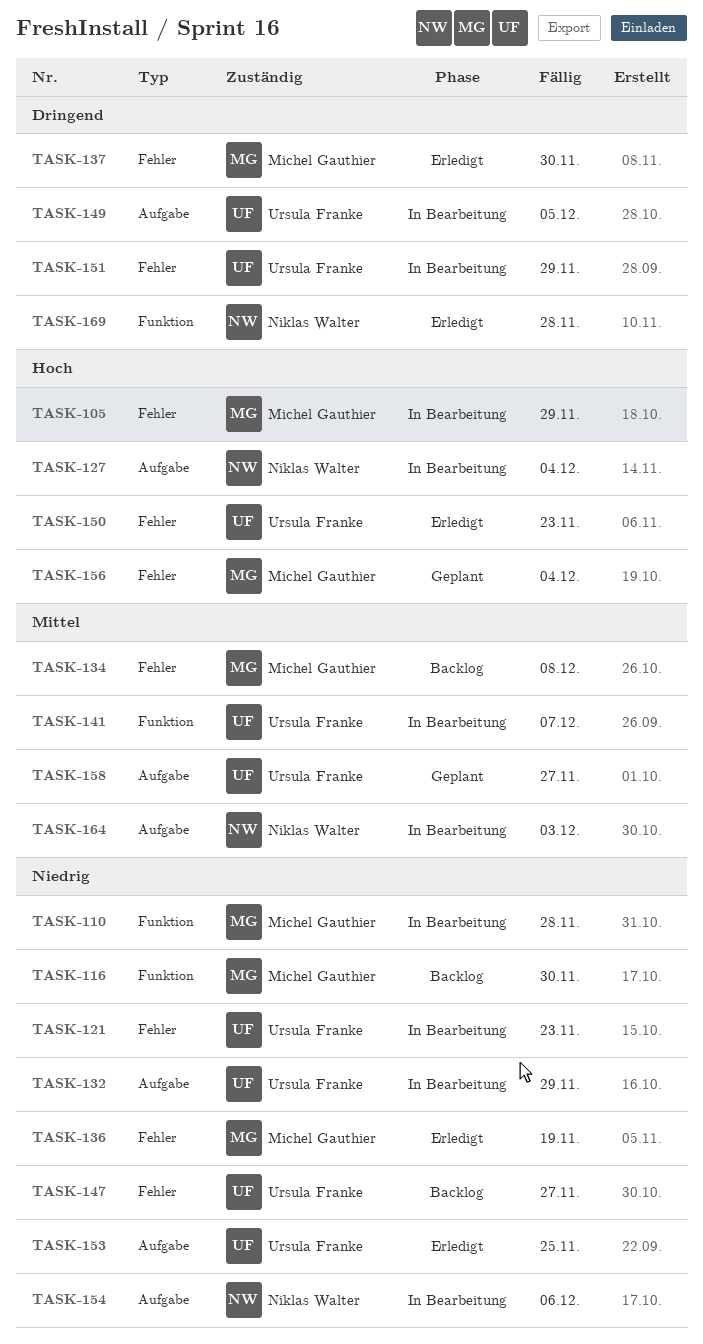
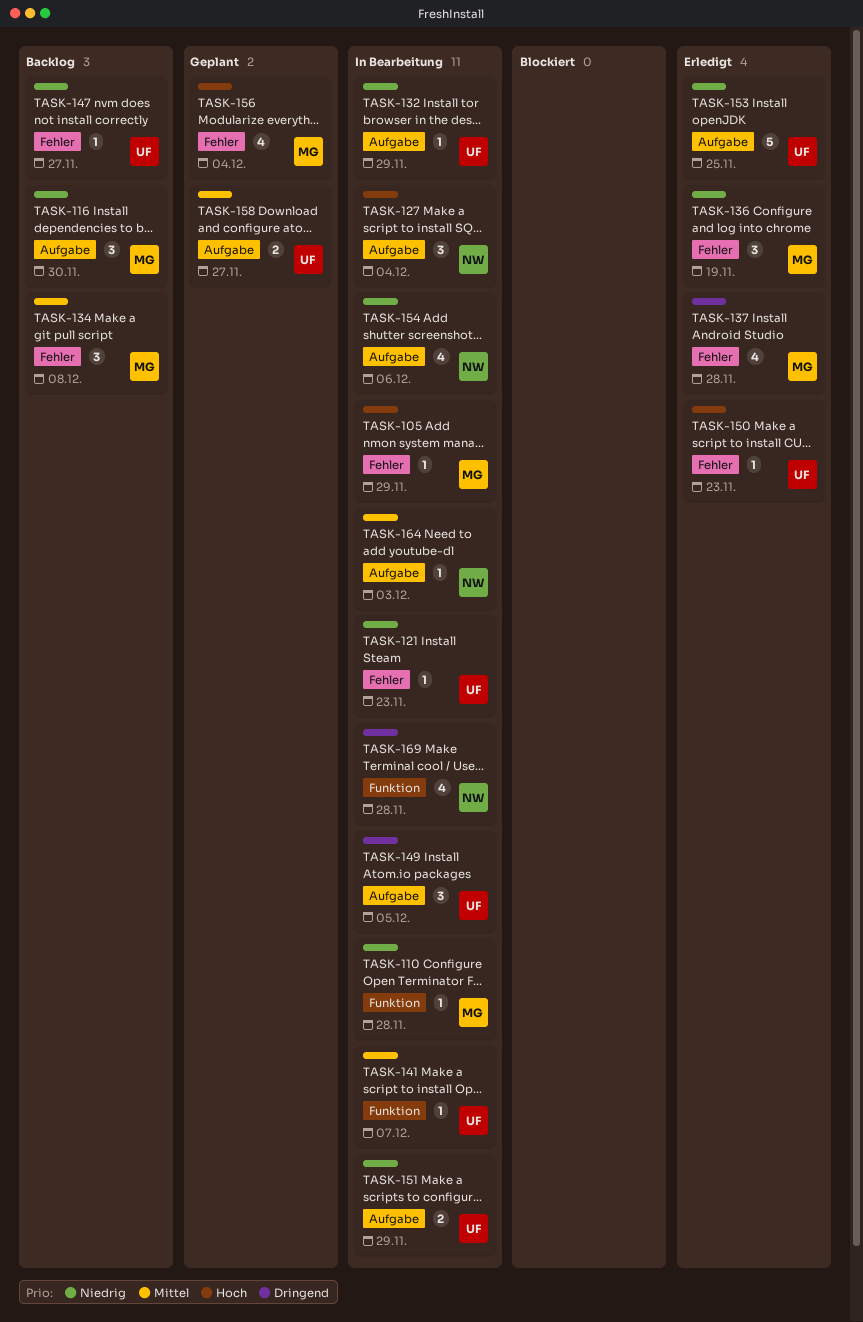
TASK-116, label: Funktion -> Aufgabe
TASK-137, due: Nov 30 -> Nov 28
TASK-151, priority: Dringend -> Niedrig
TASK-151, label: Fehler -> Aufgabe
TASK-169, status: Erledigt -> In Bearbeitung

